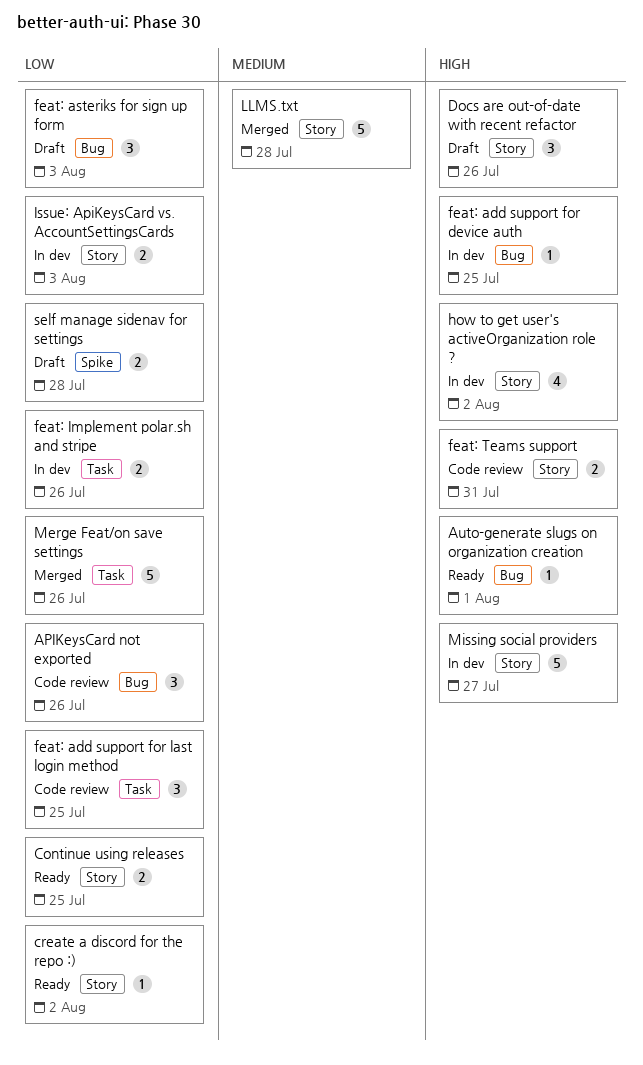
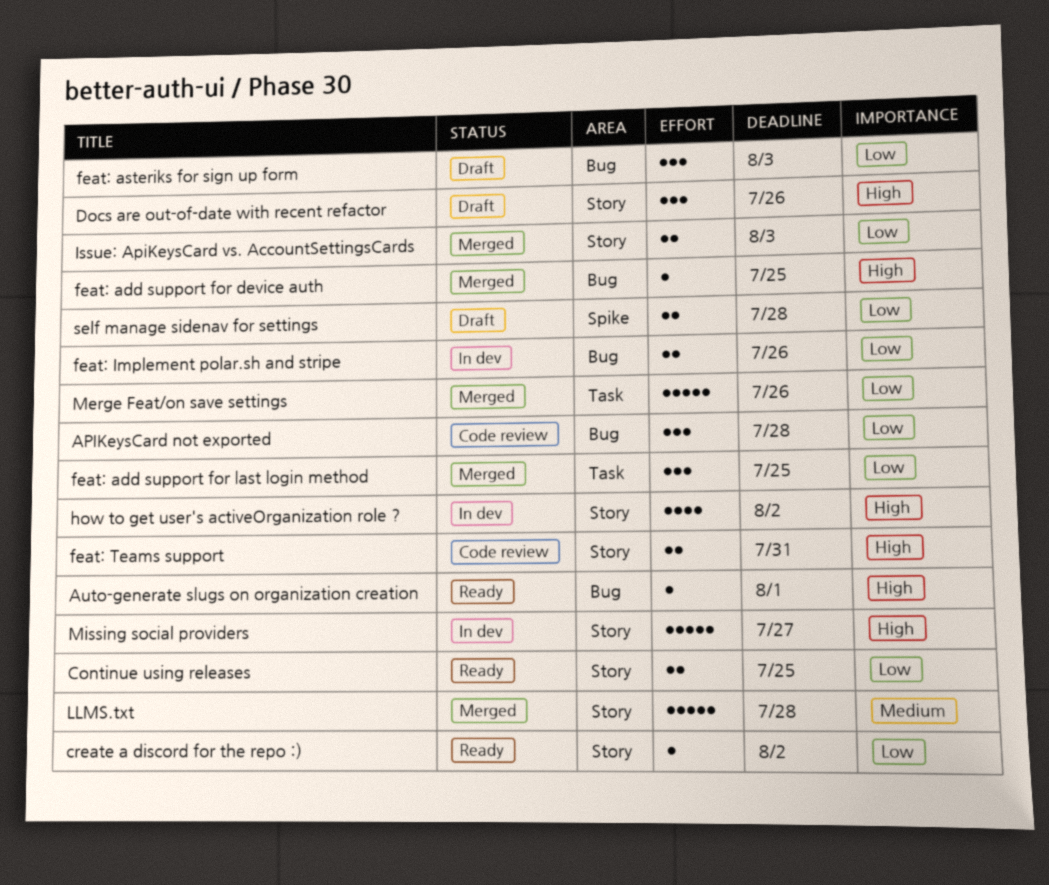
APIKeysCard not exported, due: Jul 26 -> Jul 28
feat: add support for device auth, status: In dev -> Merged
feat: add support for last login method, status: Code review -> Merged
feat: Implement polar.sh and stripe, label: Task -> Bug
Issue: ApiKeysCard vs. AccountSettingsCards, status: In dev -> Merged

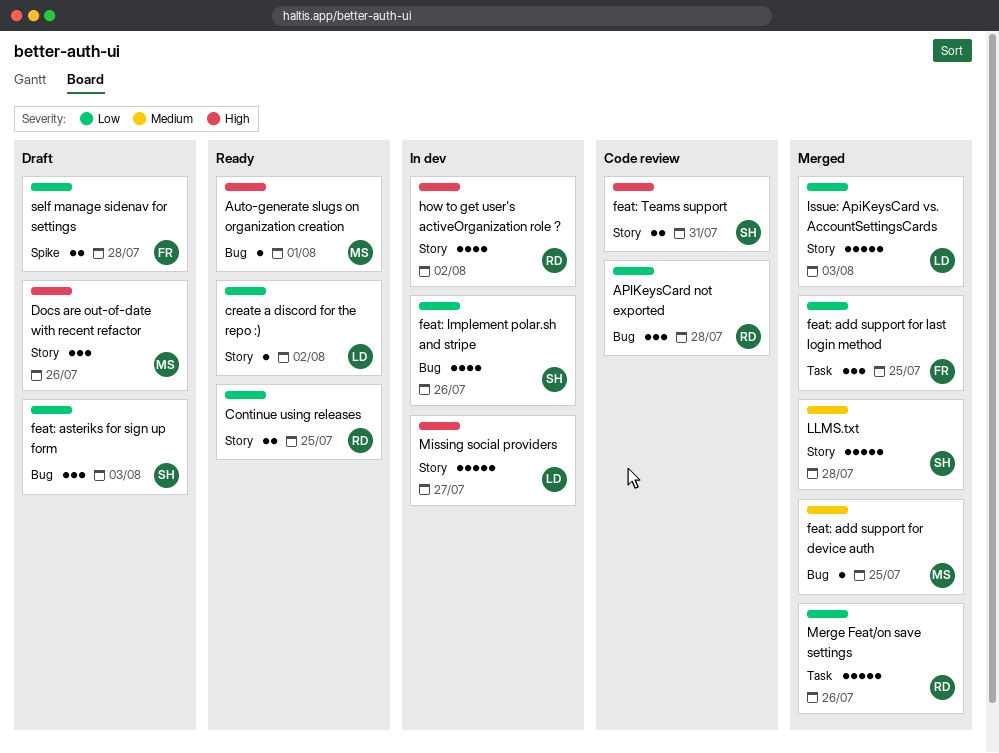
feat: add support for device auth, priority: High -> Medium
feat: Implement polar.sh and stripe, estimate: 2 -> 4
Issue: ApiKeysCard vs. AccountSettingsCards, estimate: 2 -> 5

